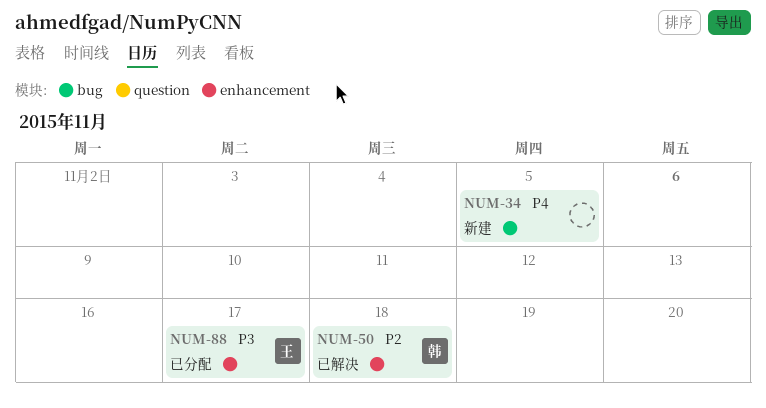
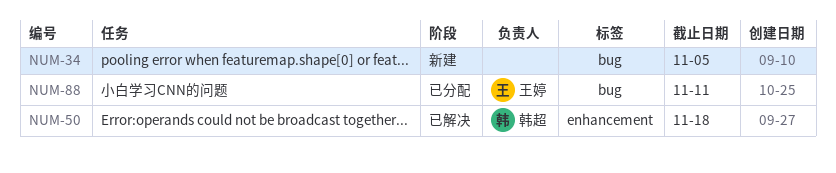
NUM-88, label: enhancement -> bug
NUM-88, due: Nov 17 -> Nov 11

